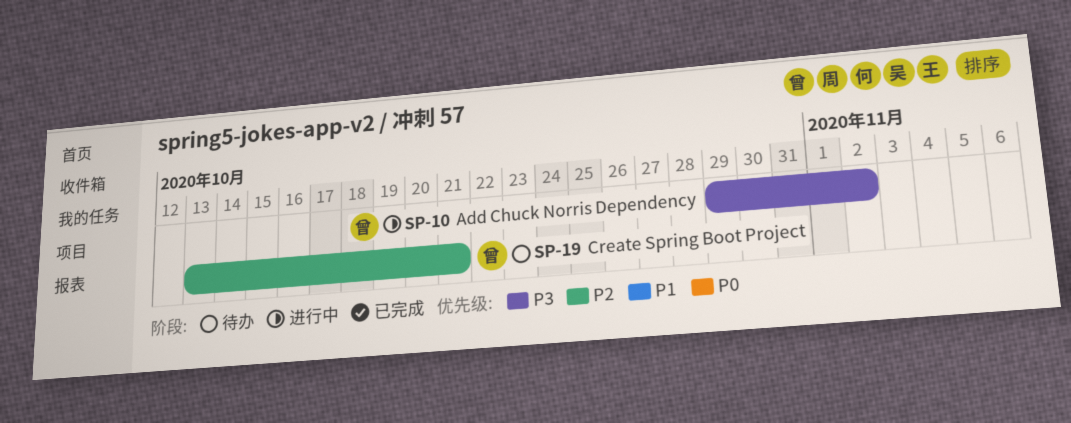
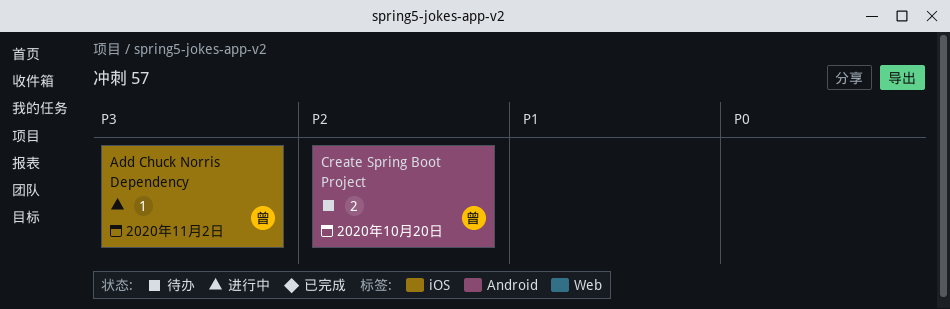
Create Spring Boot Project, due: Oct 21 -> Oct 20

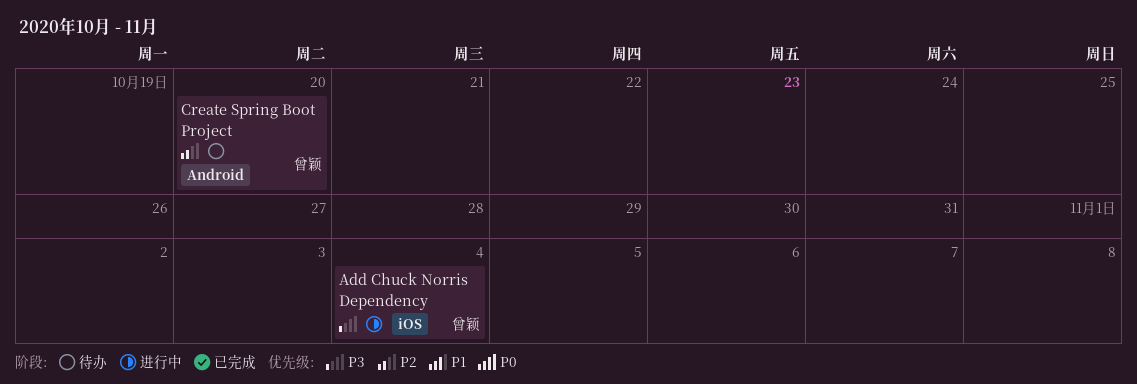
Add Chuck Norris Dependency, due: Nov 2 -> Nov 4

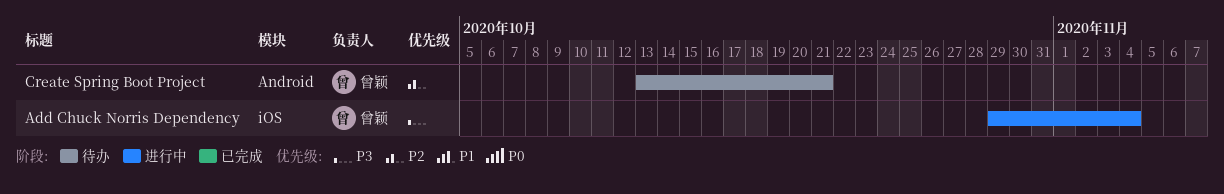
Create Spring Boot Project, due: Oct 20 -> Oct 21

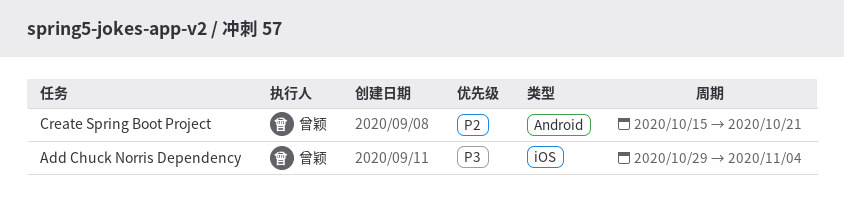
Create Spring Boot Project, start: Oct 13 -> Oct 15

